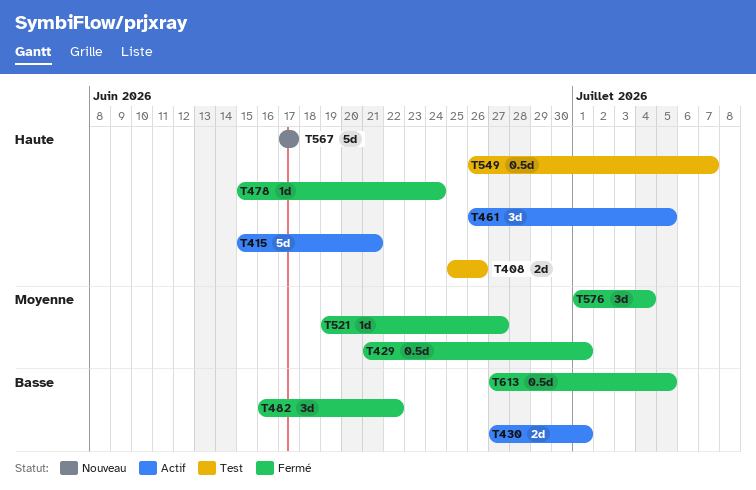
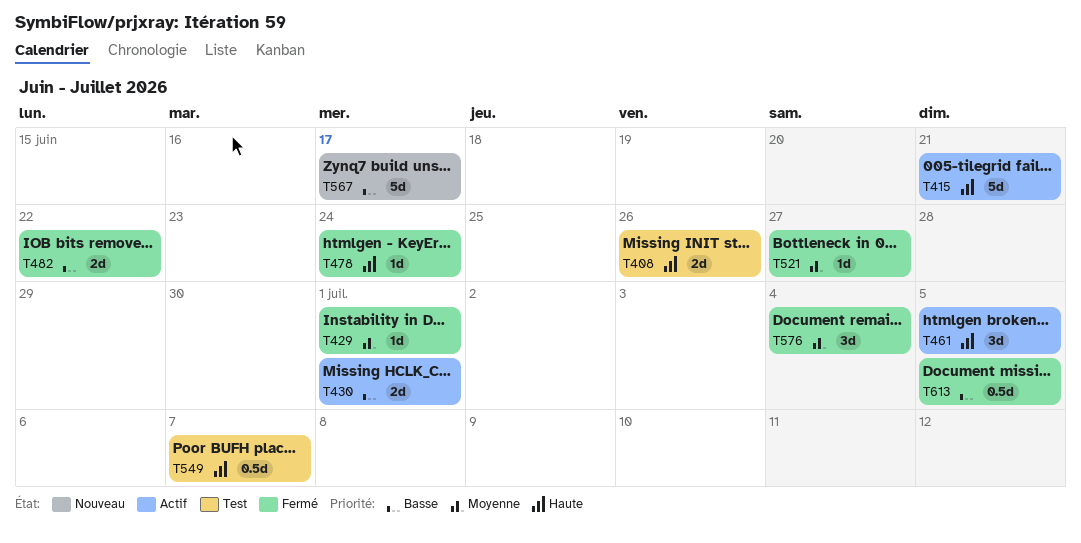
T429, estimate: 0.5d -> 1d
T482, estimate: 3d -> 2d
T567, priority: Haute -> Basse

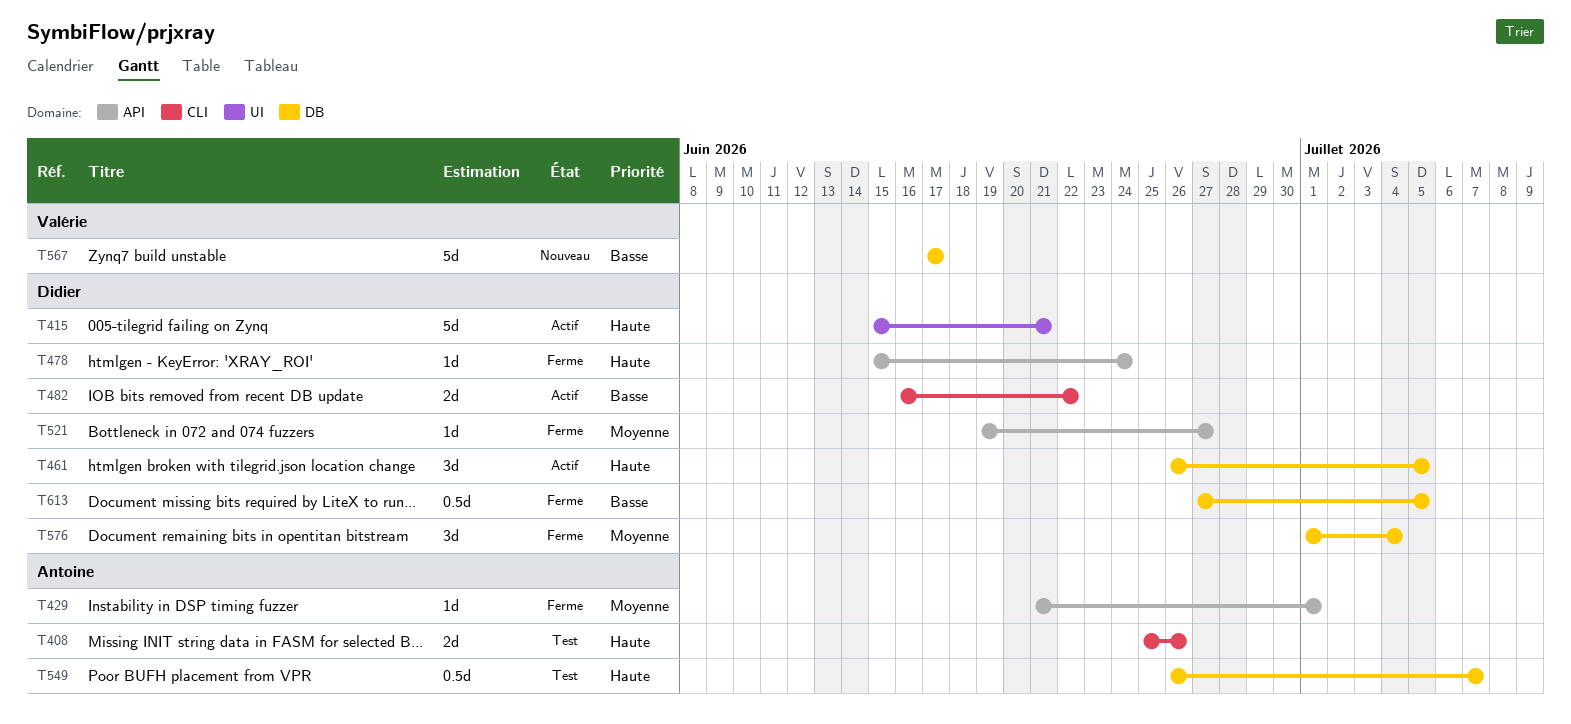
T430: present -> none
T482, status: Fermé -> Actif

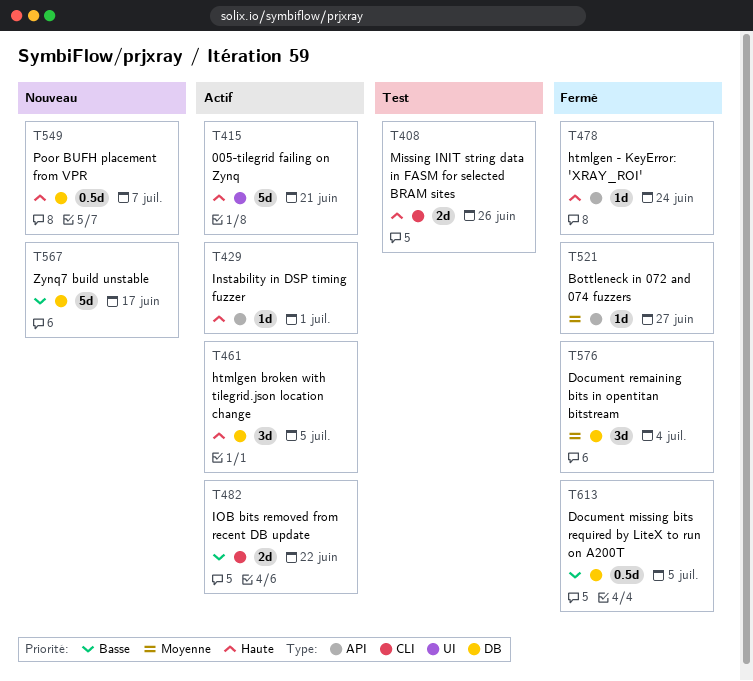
T429, status: Fermé -> Actif
T429, priority: Moyenne -> Haute
T549, status: Test -> Nouveau

